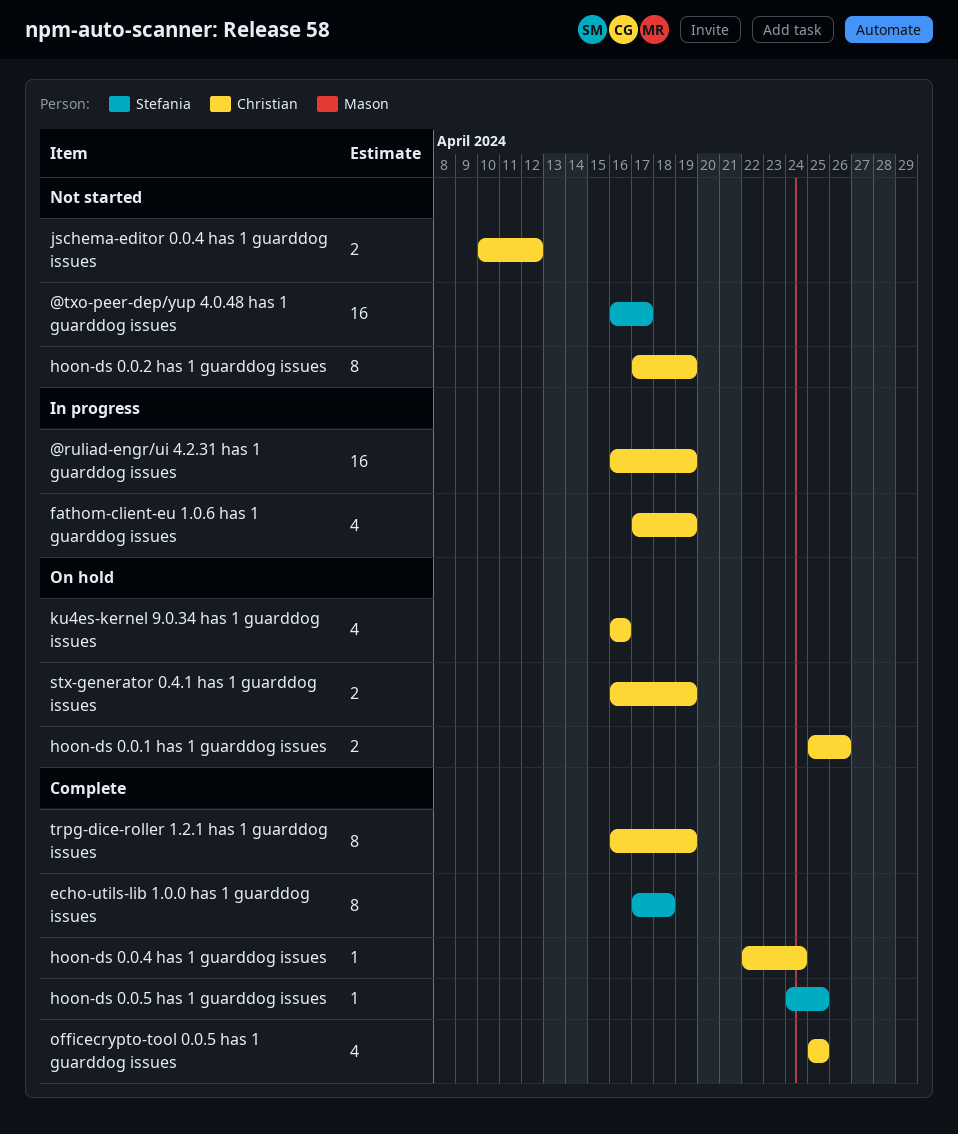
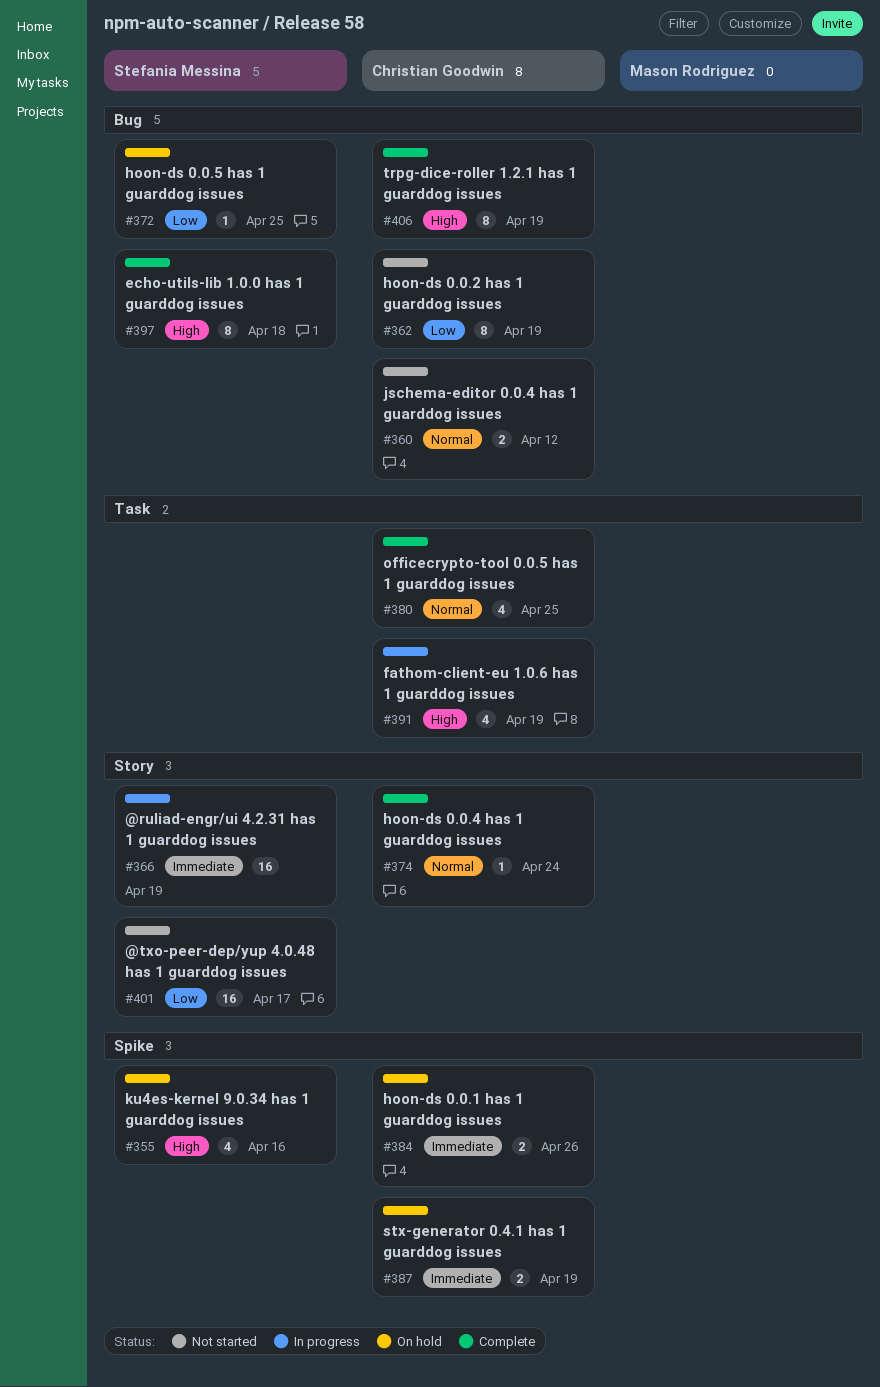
@ruliad-engr/ui 4.2.31 has 1 guarddog issues, owner: Christian Goodwin -> Stefania Messina
hoon-ds 0.0.5 has 1 guarddog issues, status: Complete -> On hold
ku4es-kernel 9.0.34 has 1 guarddog issues, owner: Christian Goodwin -> Stefania Messina

